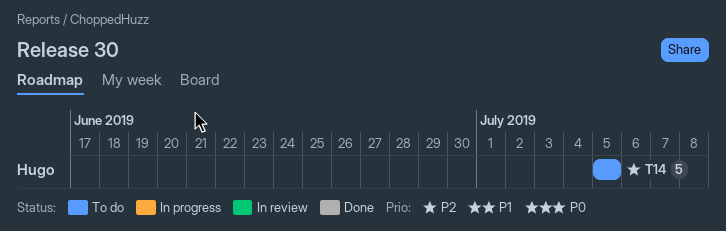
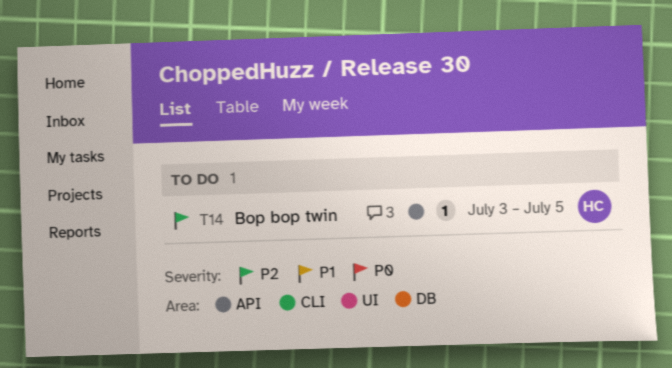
T14, estimate: 5 -> 1
T14, start: Jul 5 -> Jul 3

